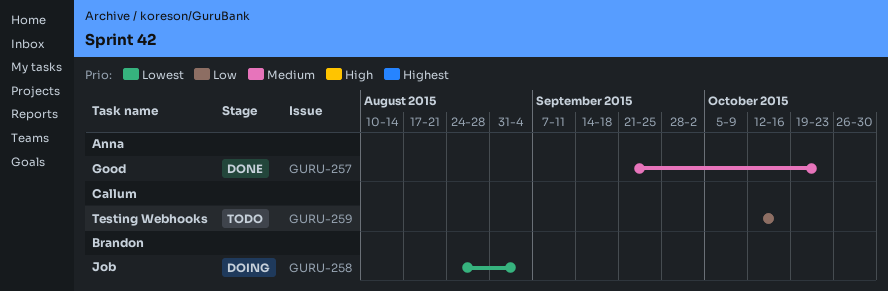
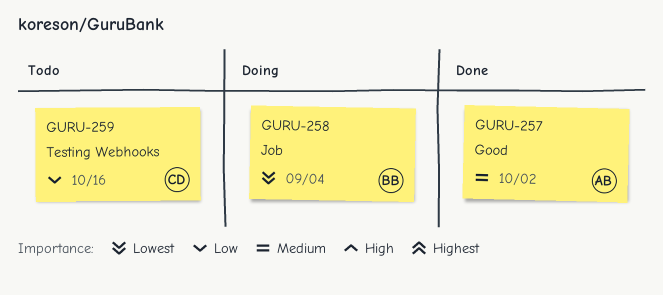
GURU-257, due: Oct 23 -> Oct 2

